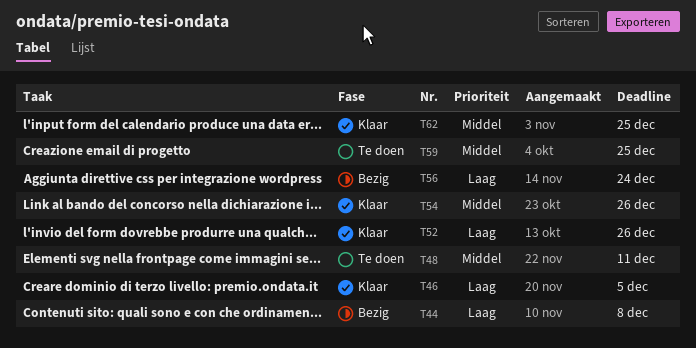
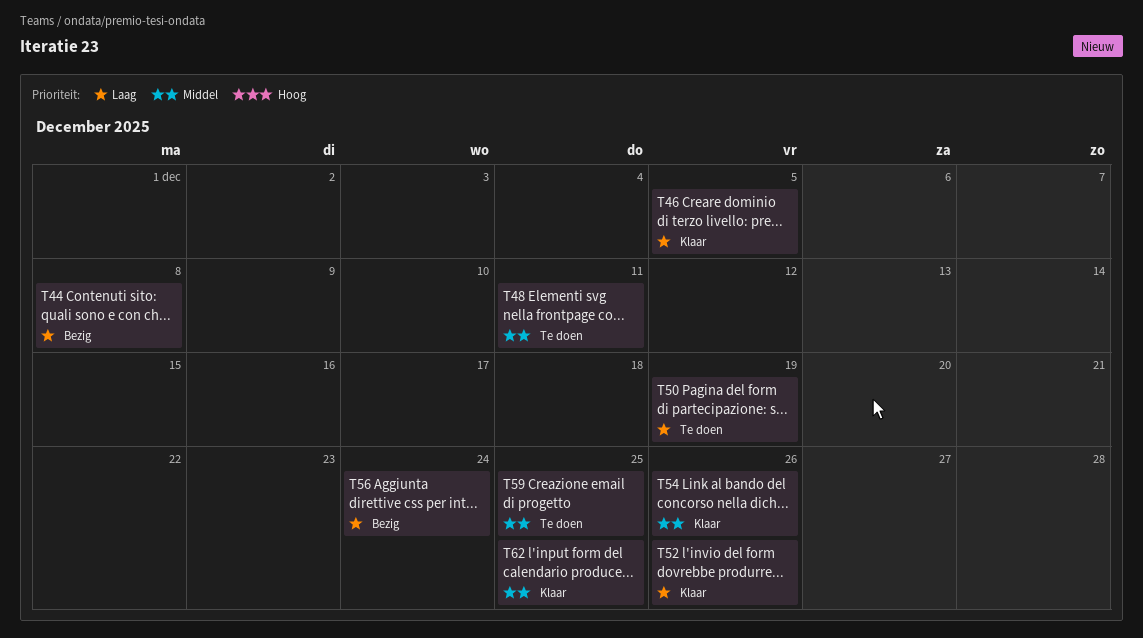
T50: none -> present

